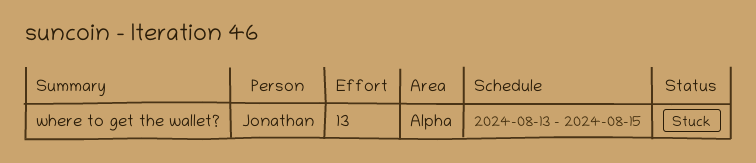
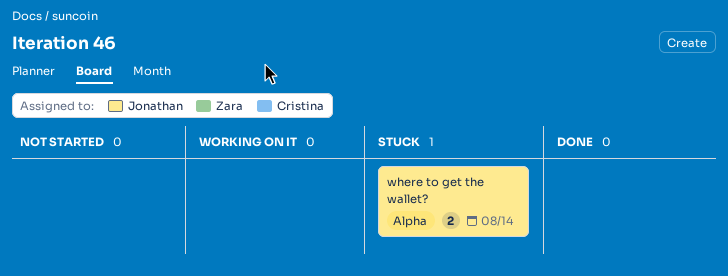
where to get the wallet?, estimate: 13 -> 2
where to get the wallet?, due: Aug 15 -> Aug 14

